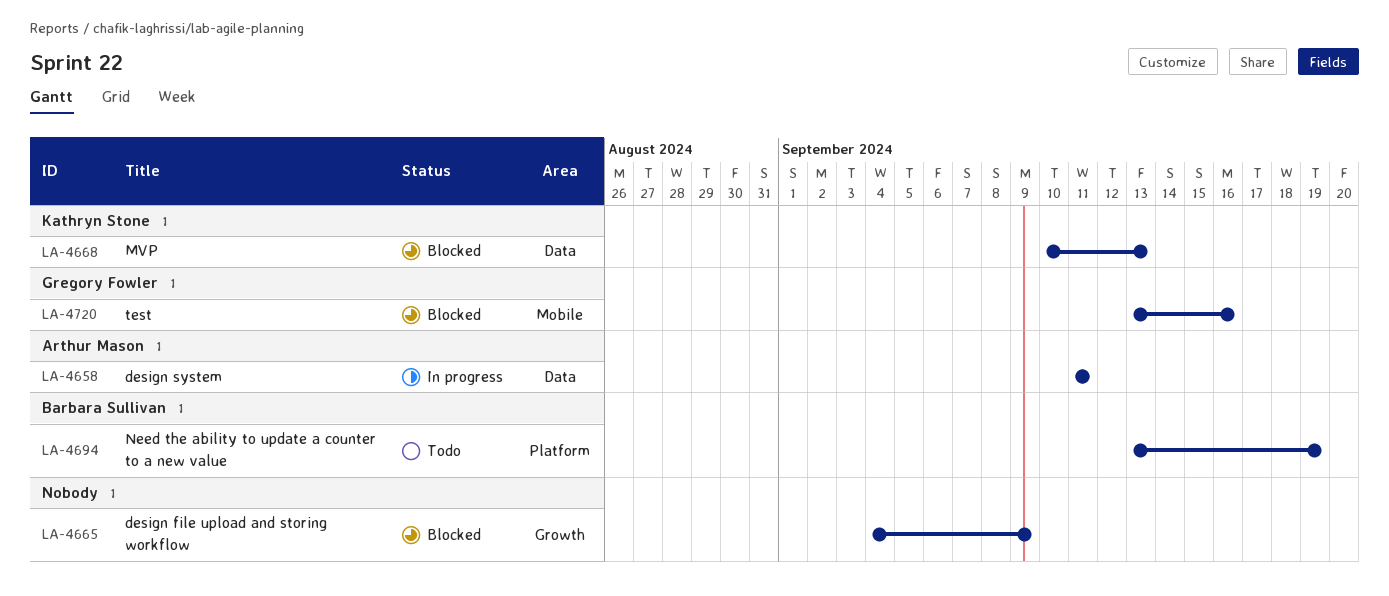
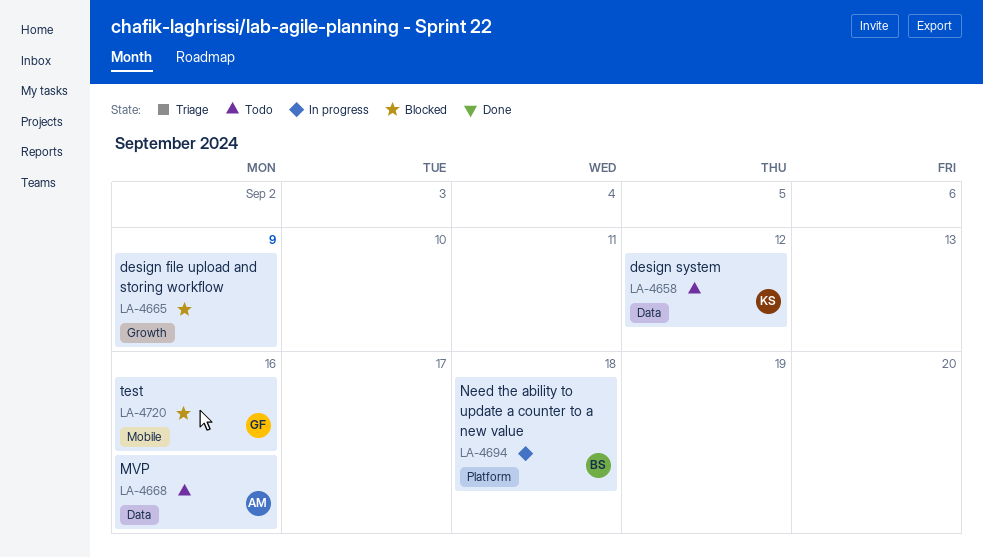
LA-4658, status: In progress -> Todo
LA-4658, owner: Arthur Mason -> Kathryn Stone
LA-4658, due: Sep 11 -> Sep 12
LA-4668, status: Blocked -> Todo
LA-4668, owner: Kathryn Stone -> Arthur Mason
LA-4668, due: Sep 13 -> Sep 16
LA-4694, status: Todo -> In progress
LA-4694, due: Sep 19 -> Sep 18

